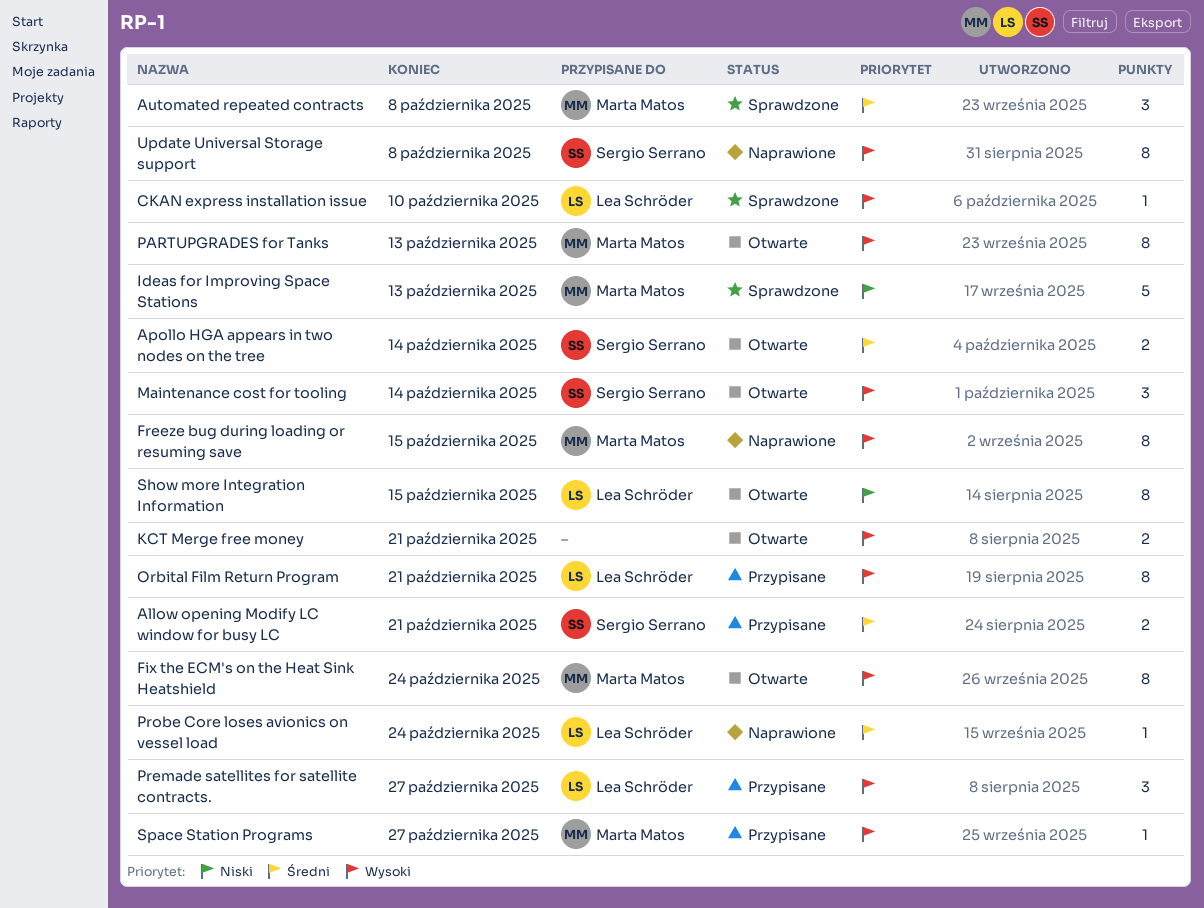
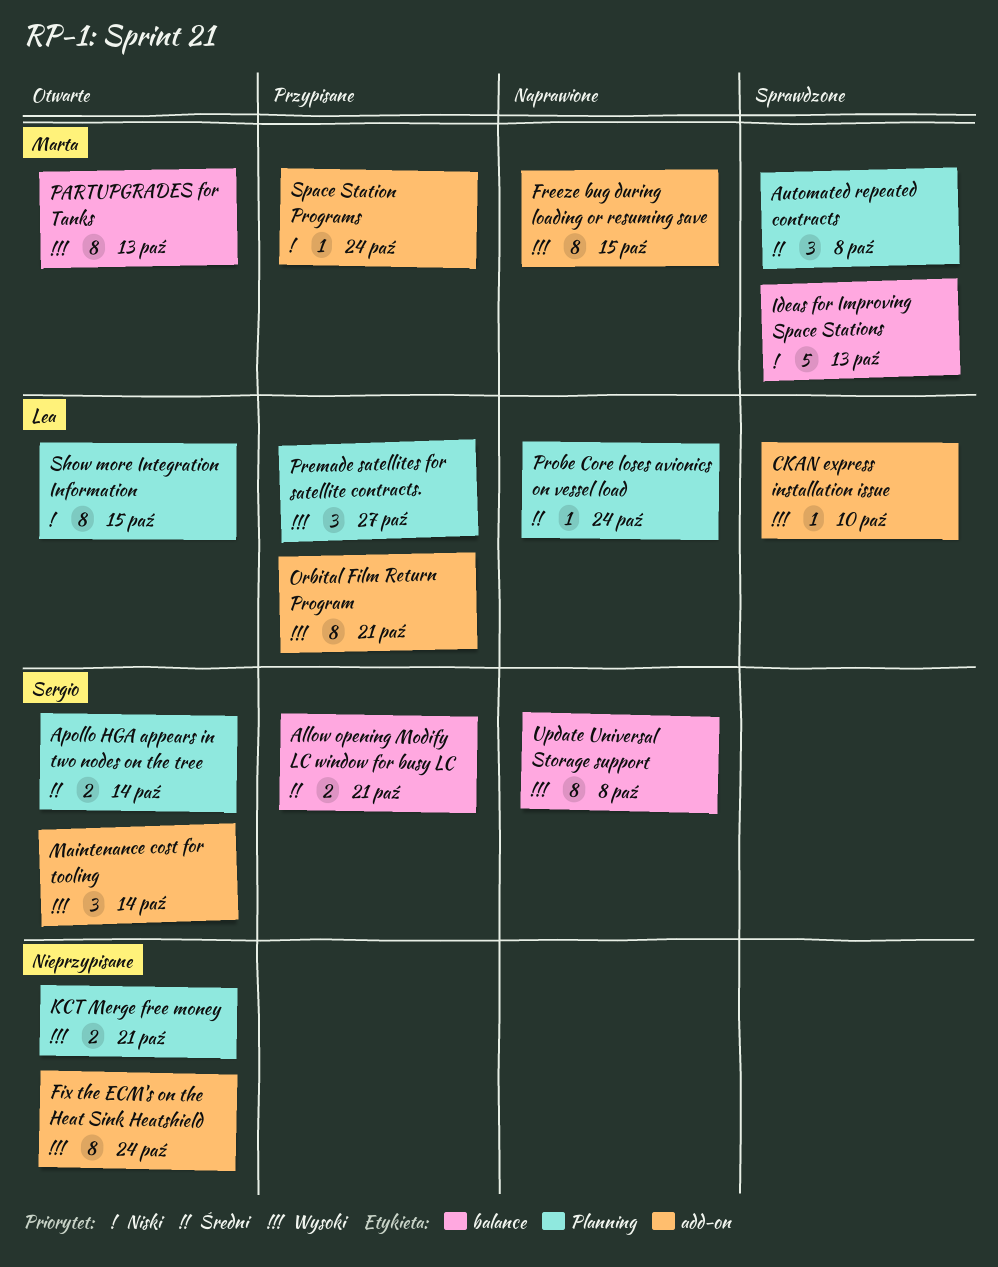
Fix the ECM's on the Heat Sink Heatshield, owner: Marta Matos -> none
Space Station Programs, priority: Wysoki -> Niski
Space Station Programs, due: Oct 27 -> Oct 24

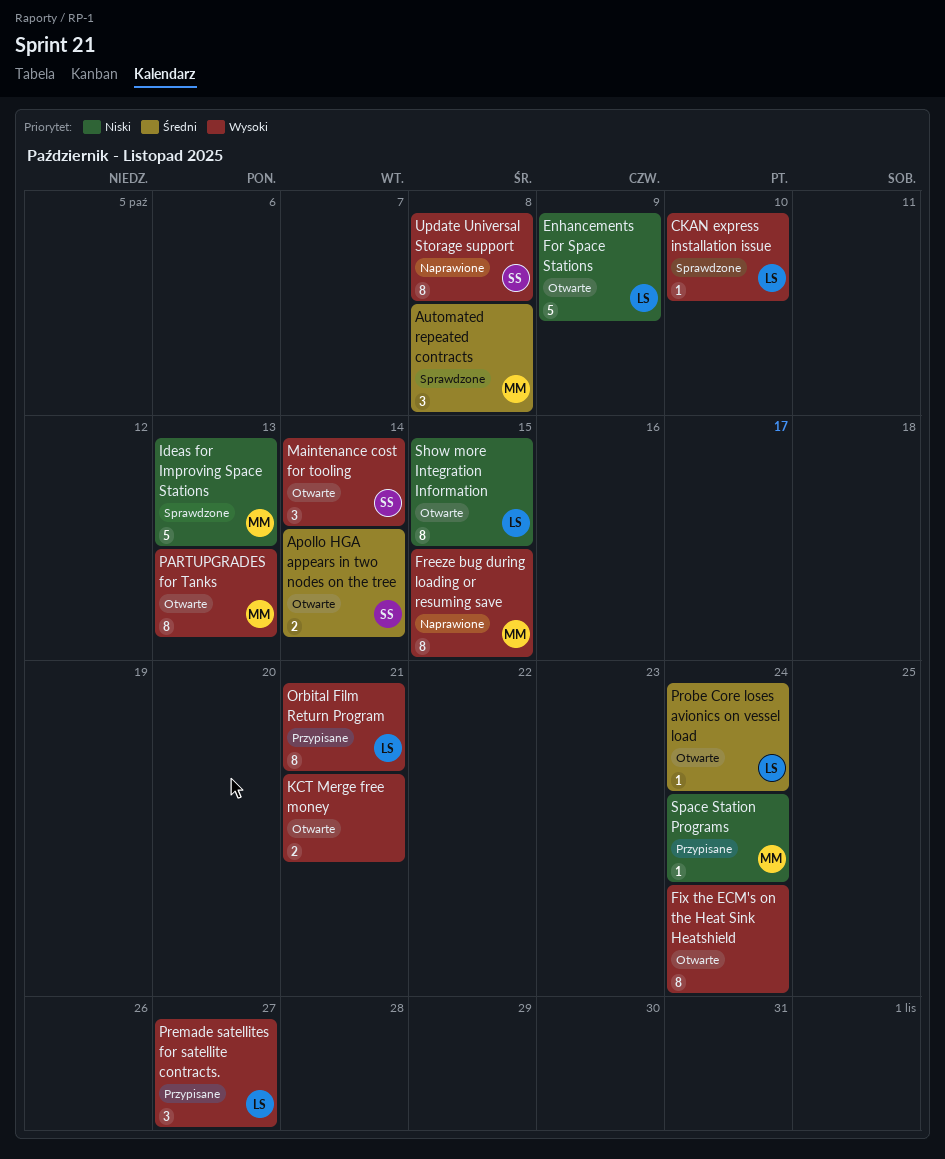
Allow opening Modify LC window for busy LC: present -> none
Enhancements For Space Stations: none -> present
Probe Core loses avionics on vessel load, status: Naprawione -> Otwarte

